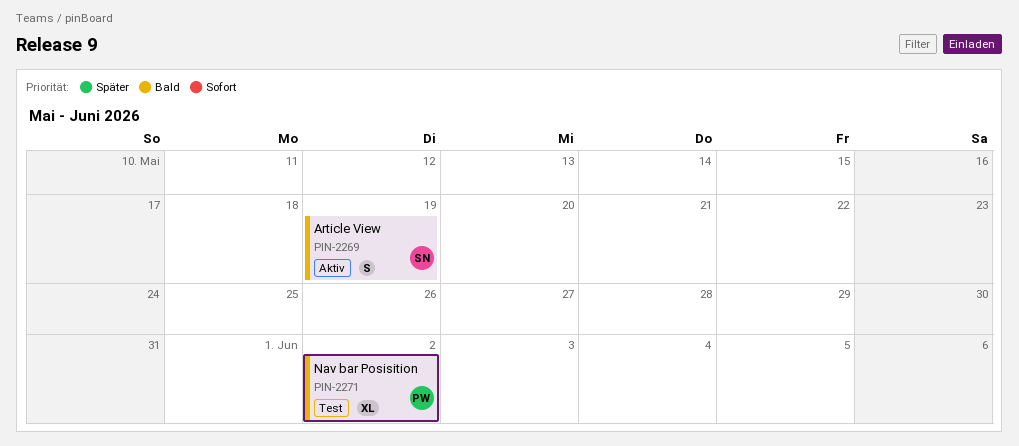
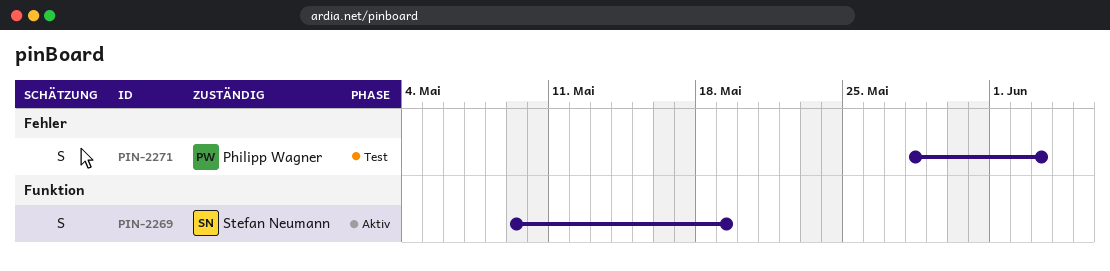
PIN-2271, estimate: XL -> S
PIN-2271, due: Jun 2 -> Jun 3

